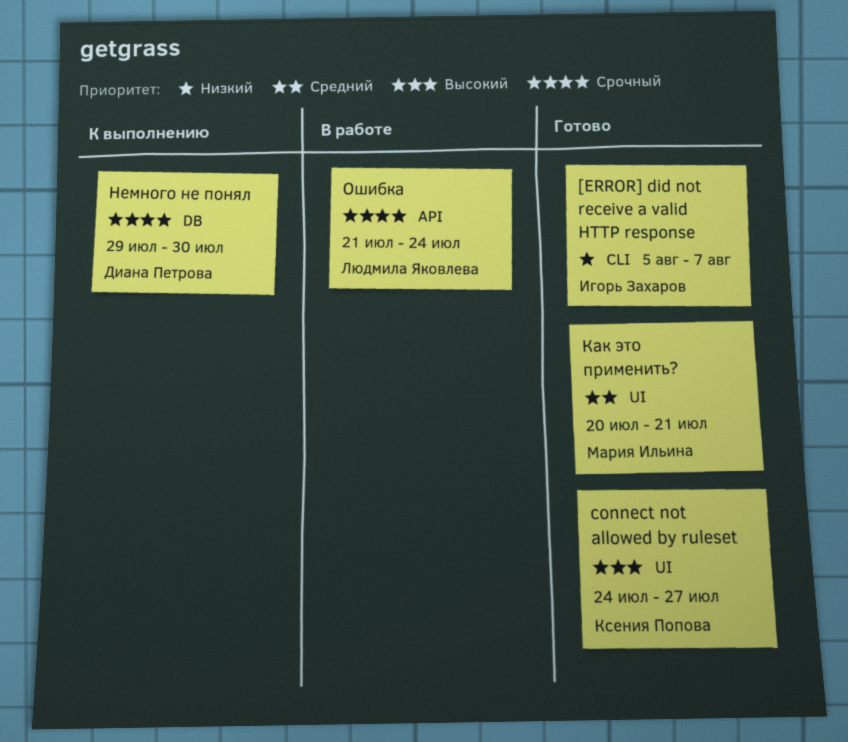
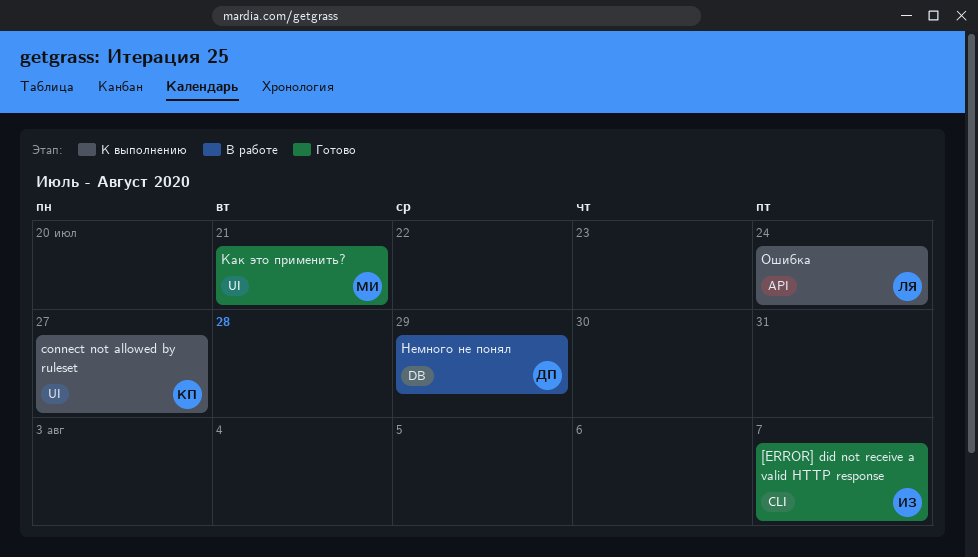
connect not allowed by ruleset, status: Готово -> К выполнению
Немного не понял, status: К выполнению -> В работе
Немного не понял, due: Jul 30 -> Jul 29
Ошибка, status: В работе -> К выполнению

